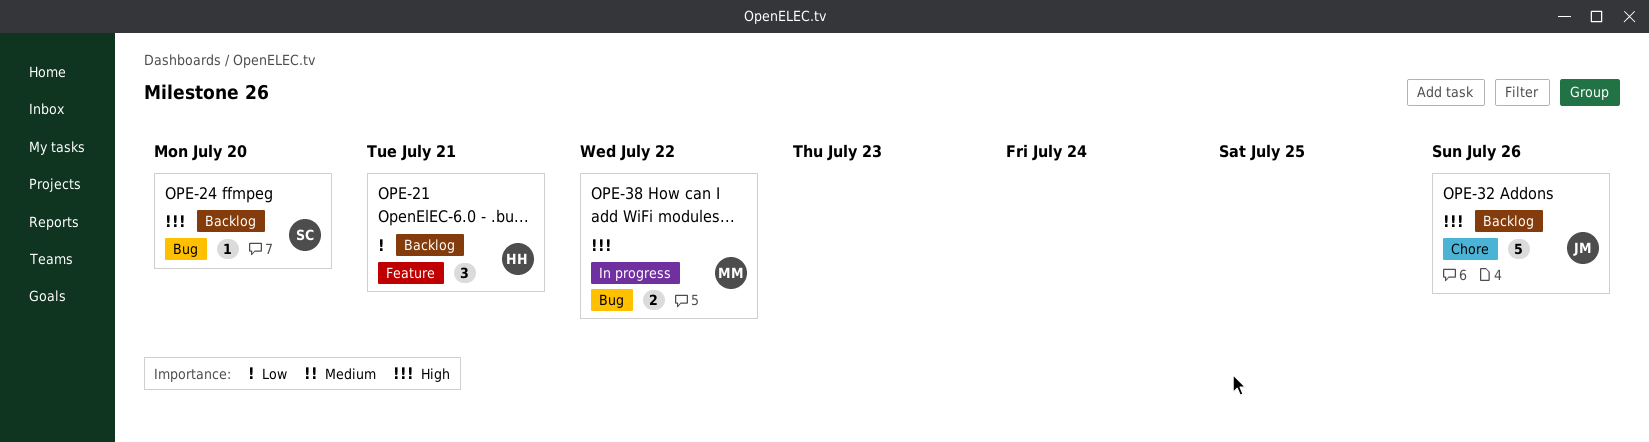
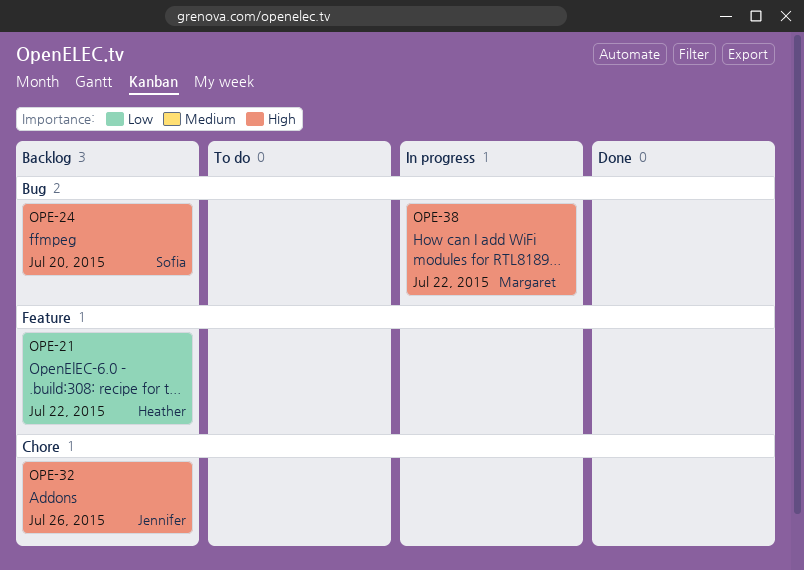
OPE-21, due: Jul 21 -> Jul 22

